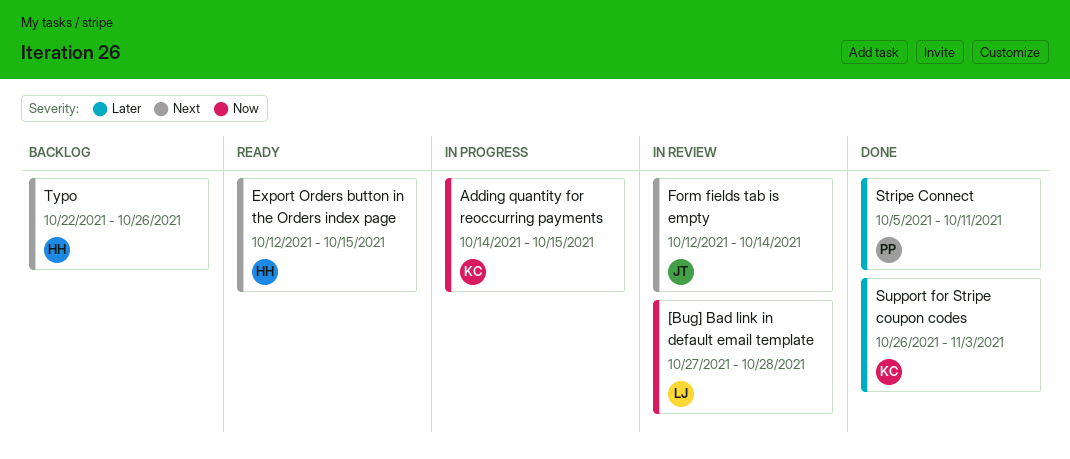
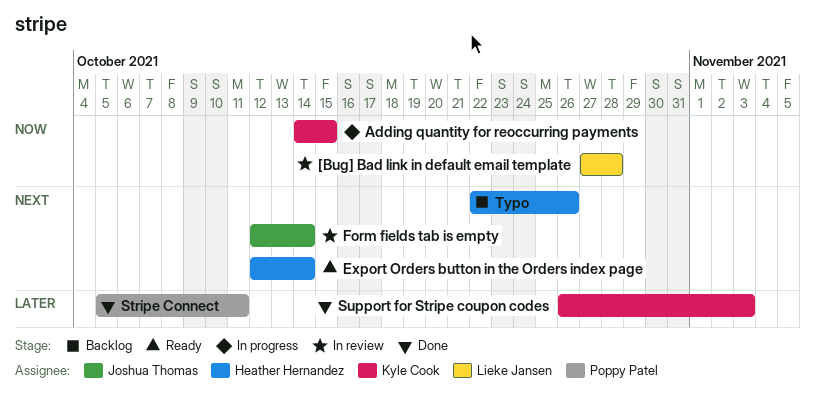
Export Orders button in the Orders index page, due: Oct 15 -> Oct 14

